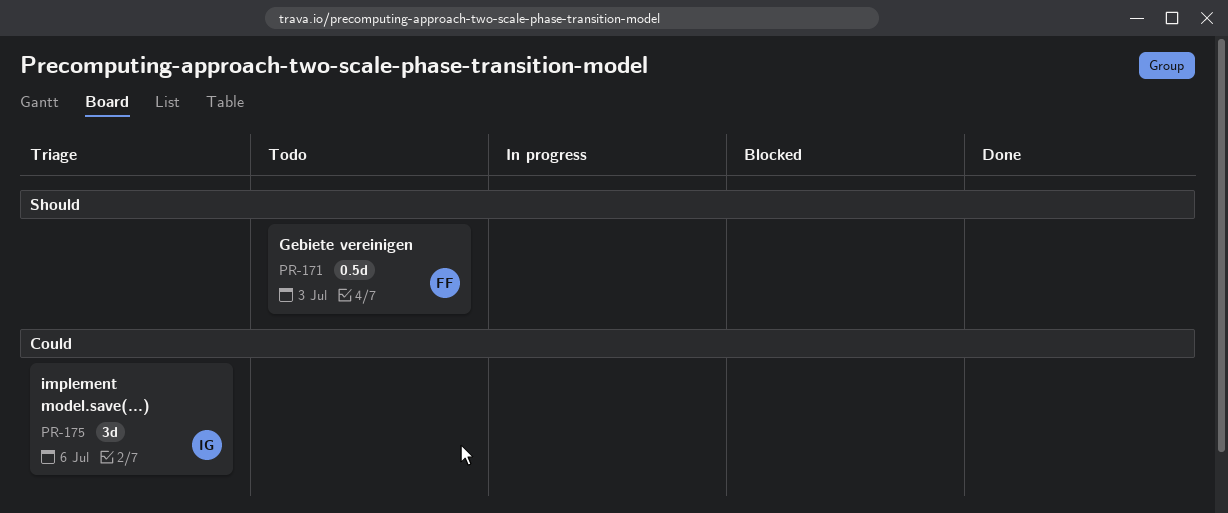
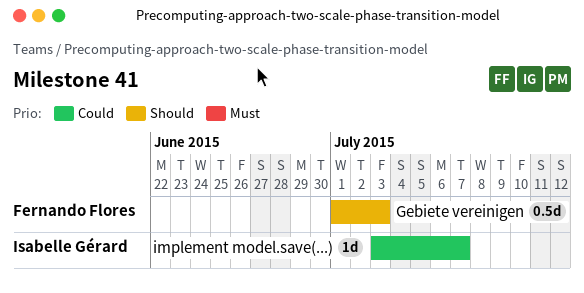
implement model.save(...), estimate: 3d -> 1d
implement model.save(...), due: Jul 6 -> Jul 7

